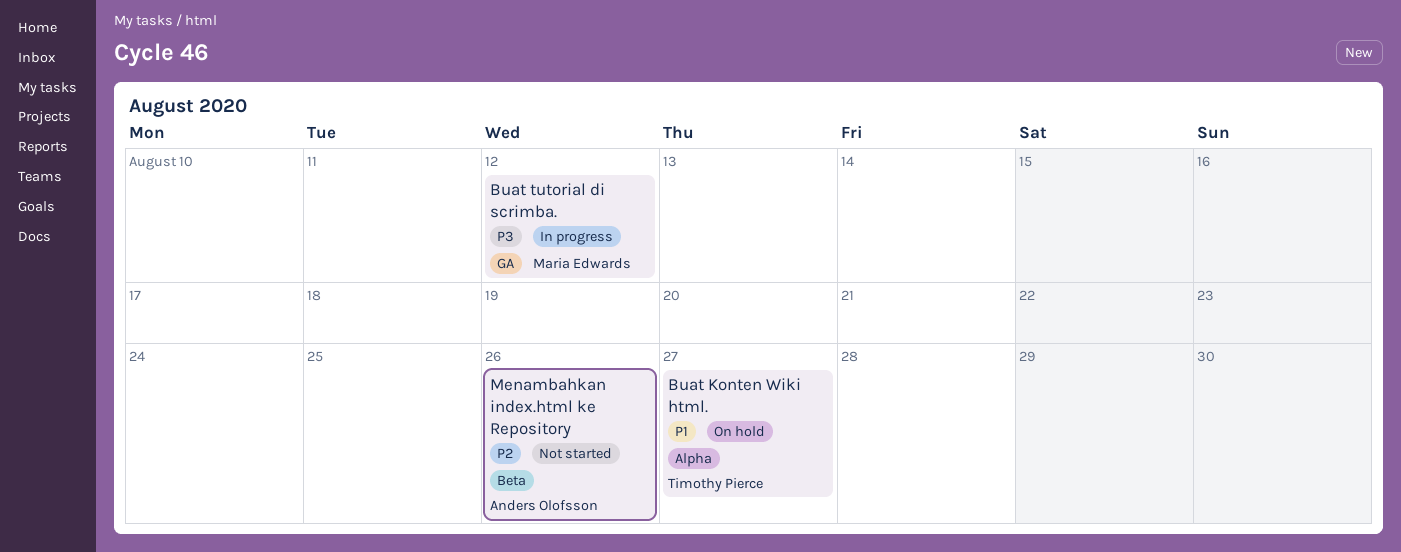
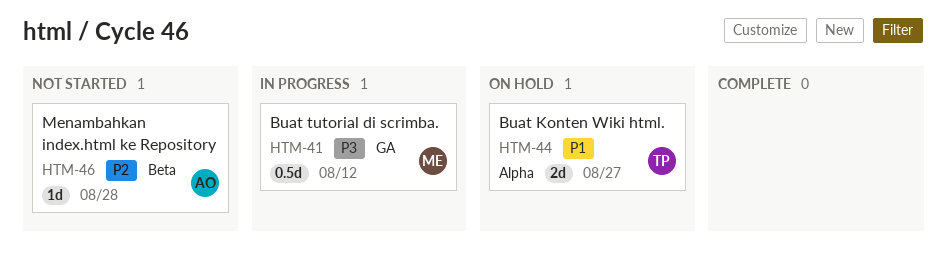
Menambahkan index.html ke Repository, due: Aug 26 -> Aug 28

